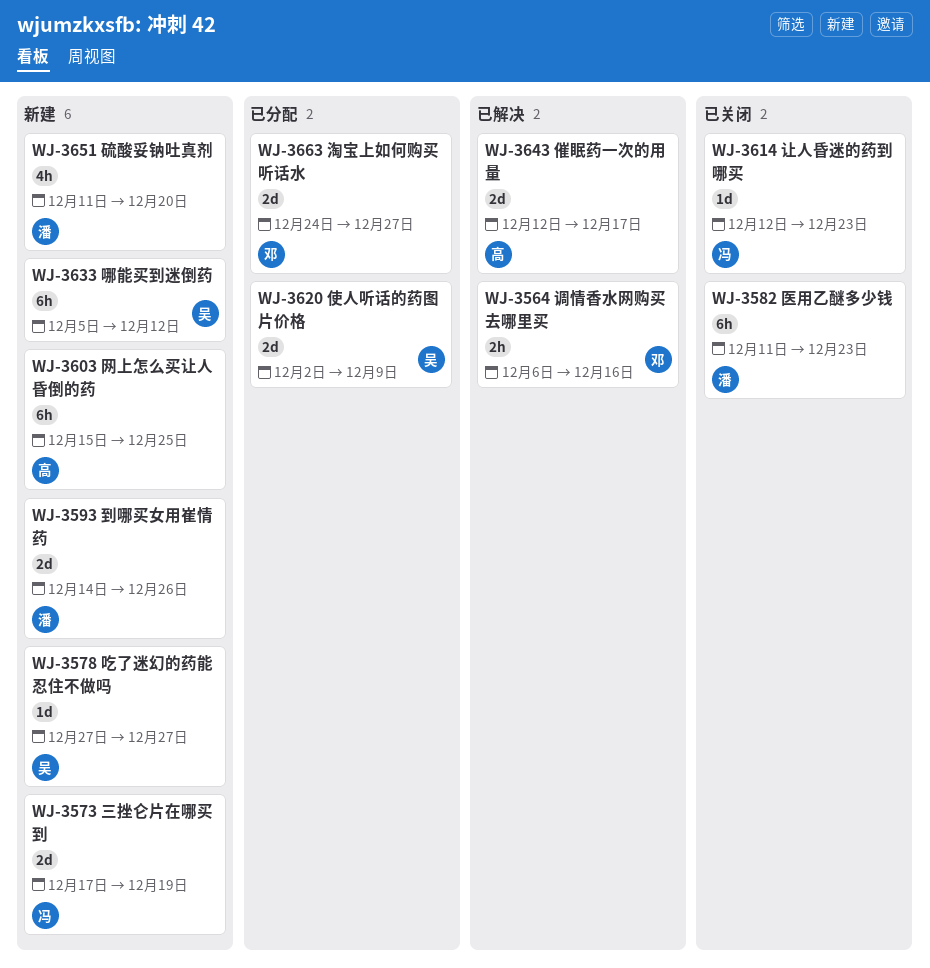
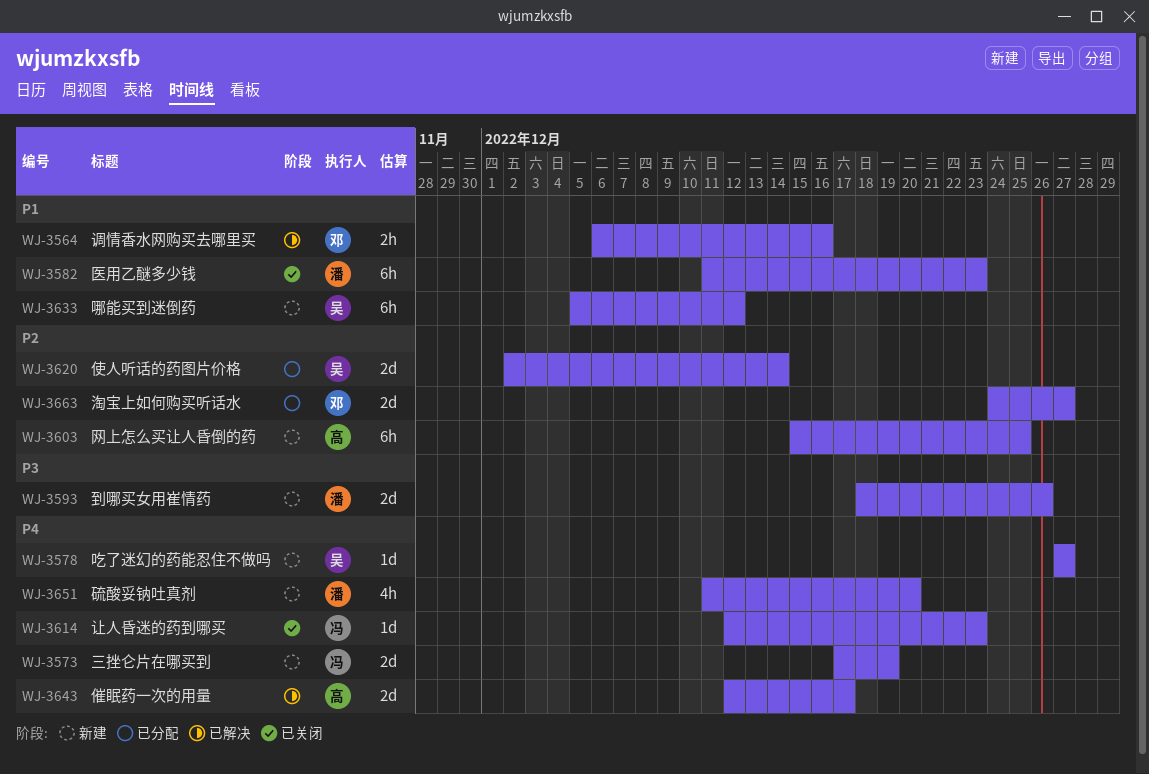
WJ-3593, start: Dec 14 -> Dec 18
WJ-3620, due: Dec 9 -> Dec 14

